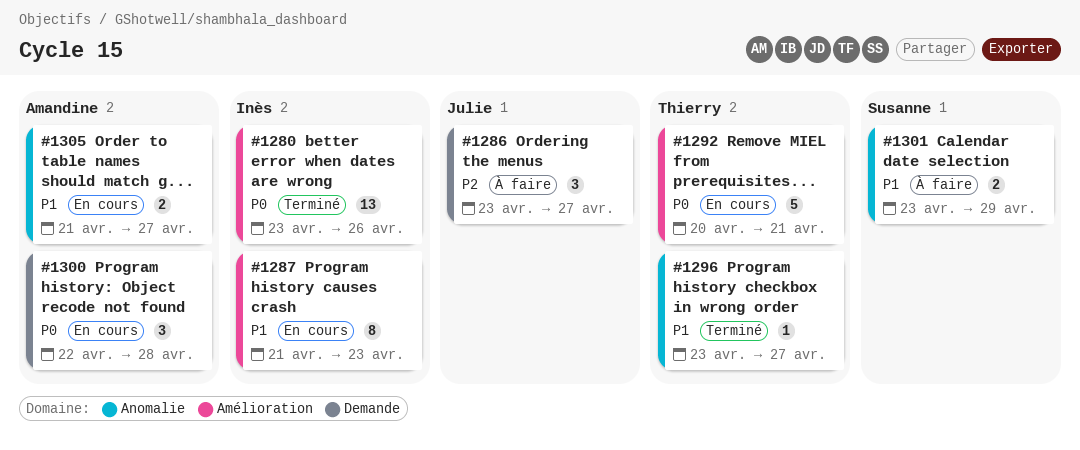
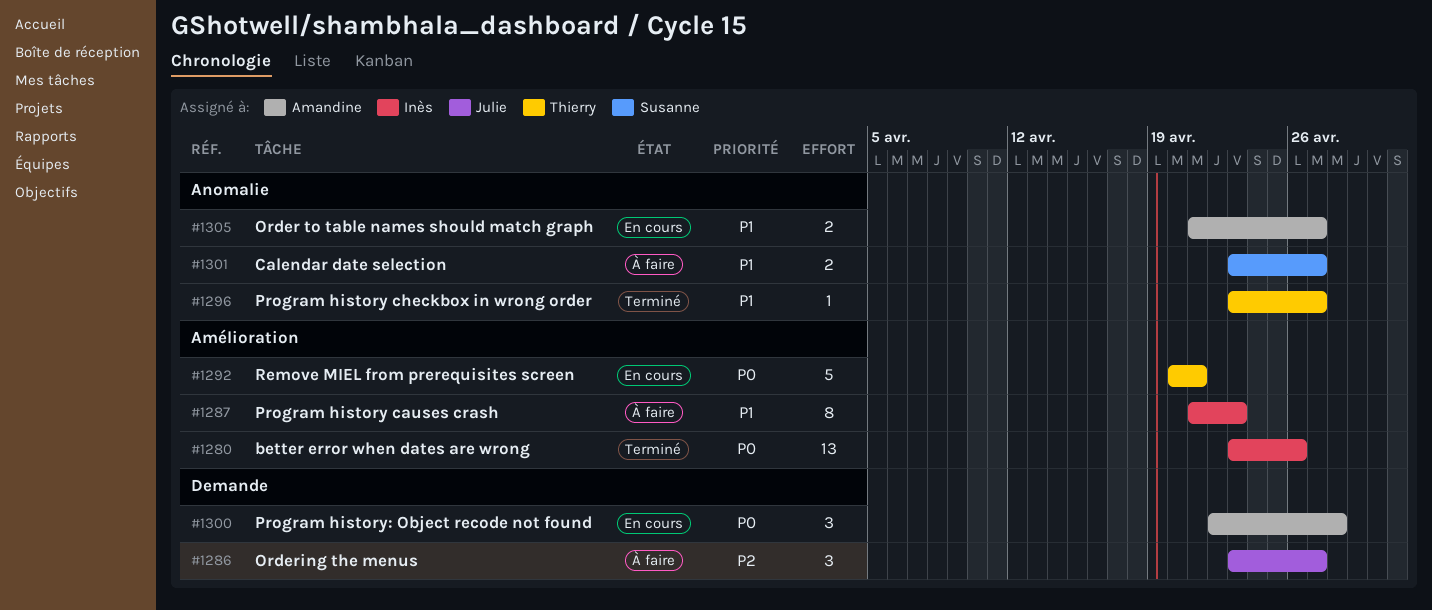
#1287, status: En cours -> À faire
#1301, due: Apr 29 -> Apr 27

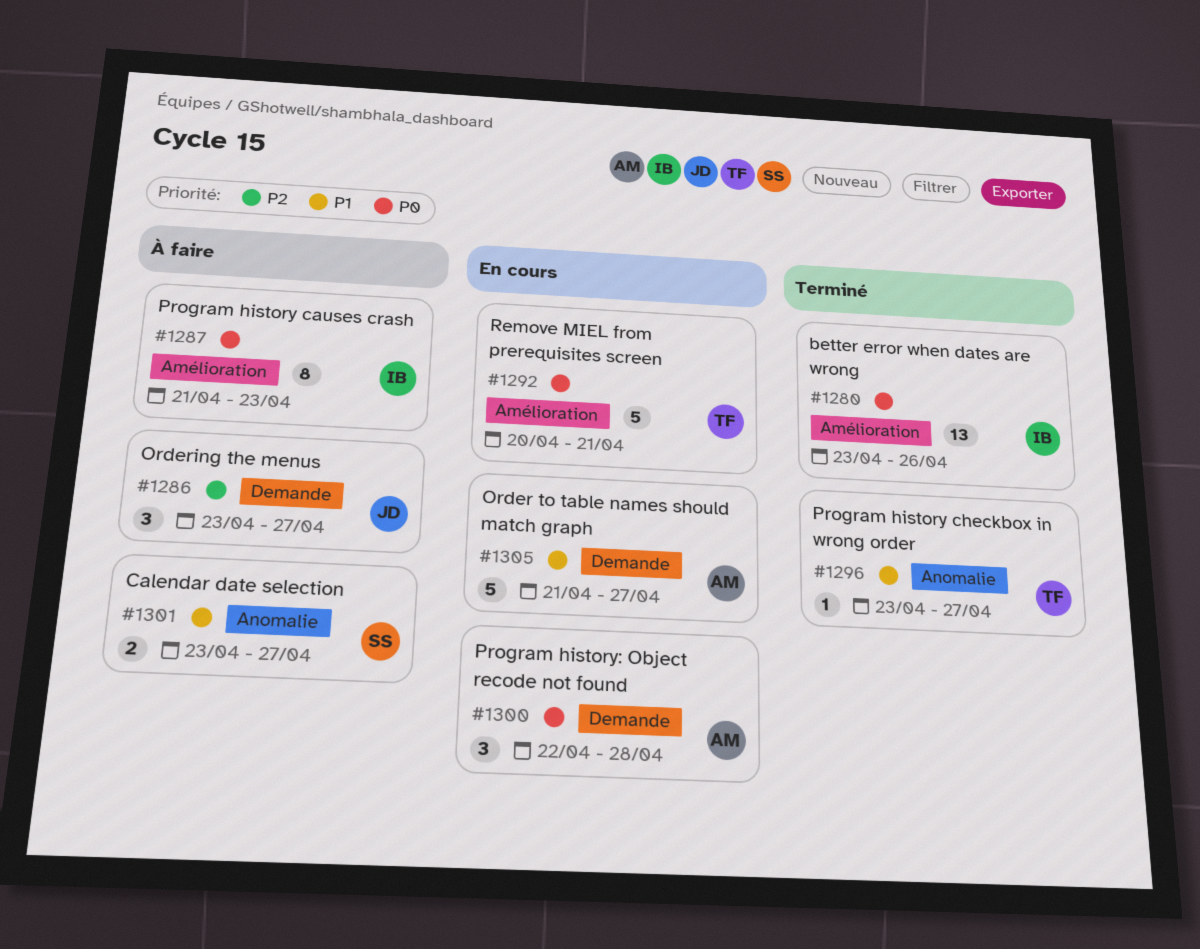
#1287, priority: P1 -> P0
#1305, label: Anomalie -> Demande
#1305, estimate: 2 -> 5

